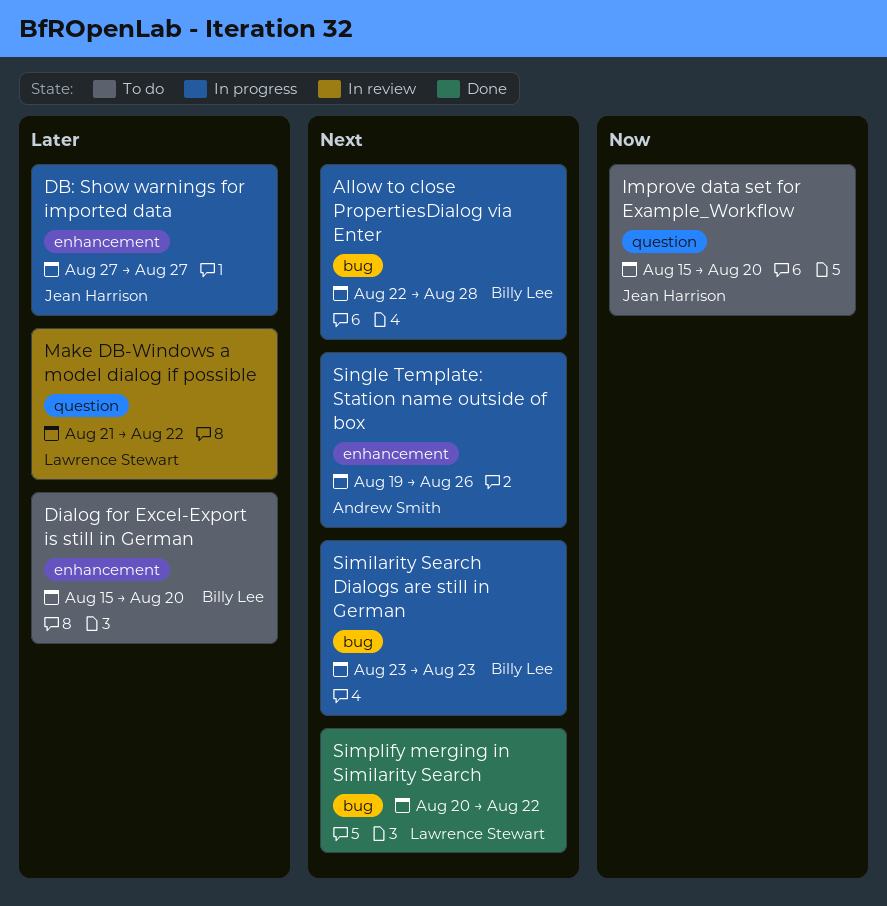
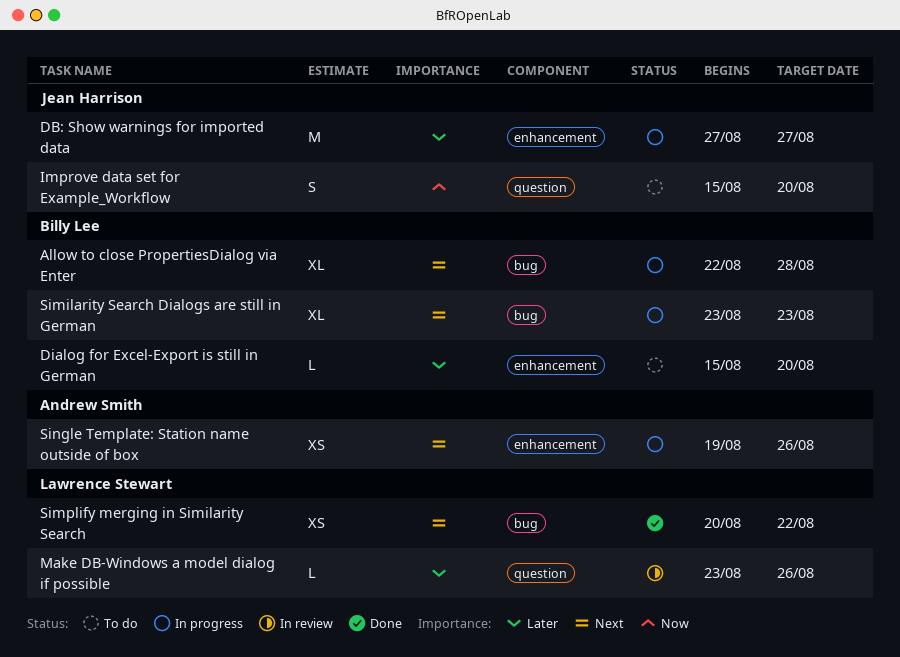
Make DB-Windows a model dialog if possible, start: Aug 21 -> Aug 23
Make DB-Windows a model dialog if possible, due: Aug 22 -> Aug 26

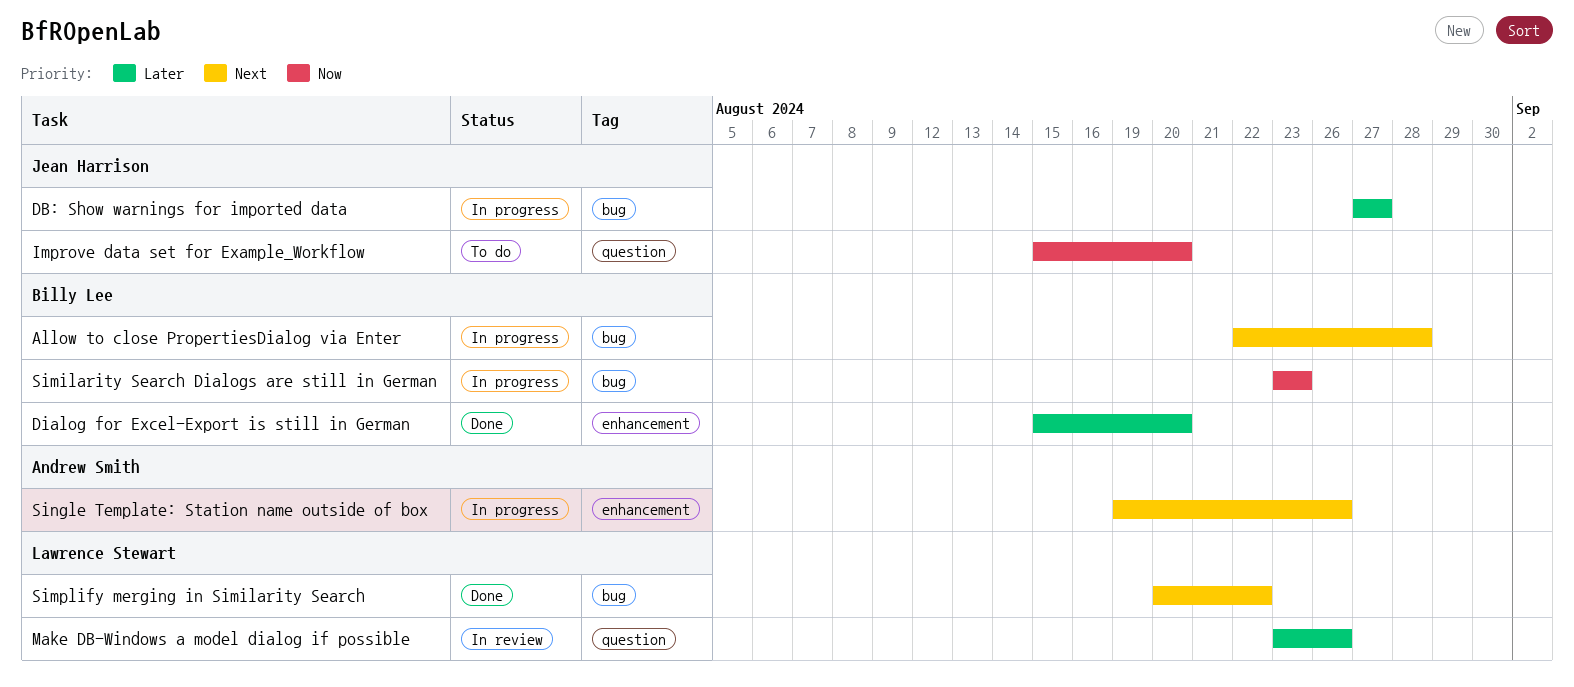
DB: Show warnings for imported data, label: enhancement -> bug
Dialog for Excel-Export is still in German, status: To do -> Done
Similarity Search Dialogs are still in German, priority: Next -> Now

